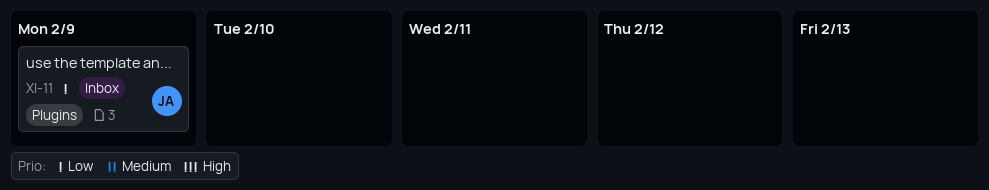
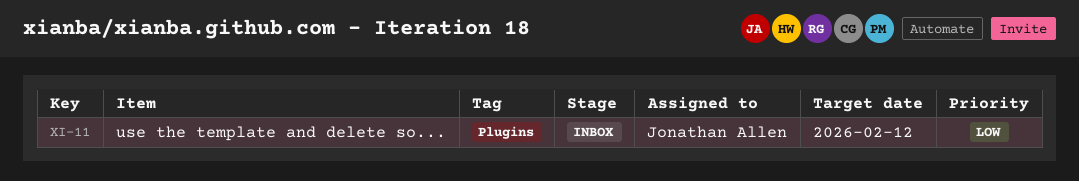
XI-11, due: Feb 9 -> Feb 12

